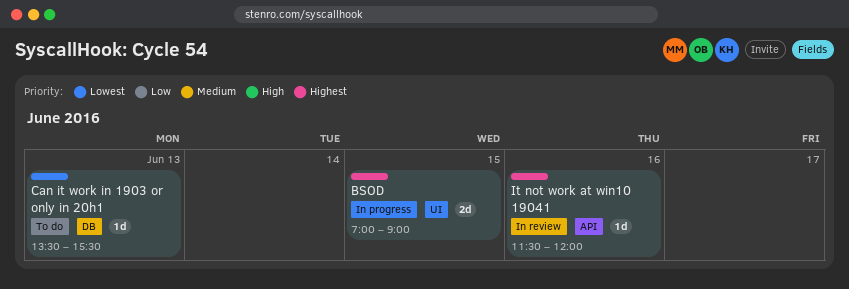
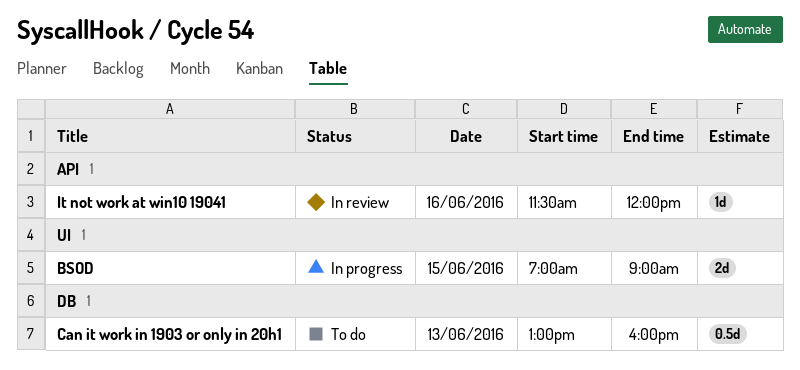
Can it work in 1903 or only in 20h1, estimate: 1d -> 0.5d
Can it work in 1903 or only in 20h1, begins: 13:30 -> 13:00
Can it work in 1903 or only in 20h1, ends: 15:30 -> 16:00

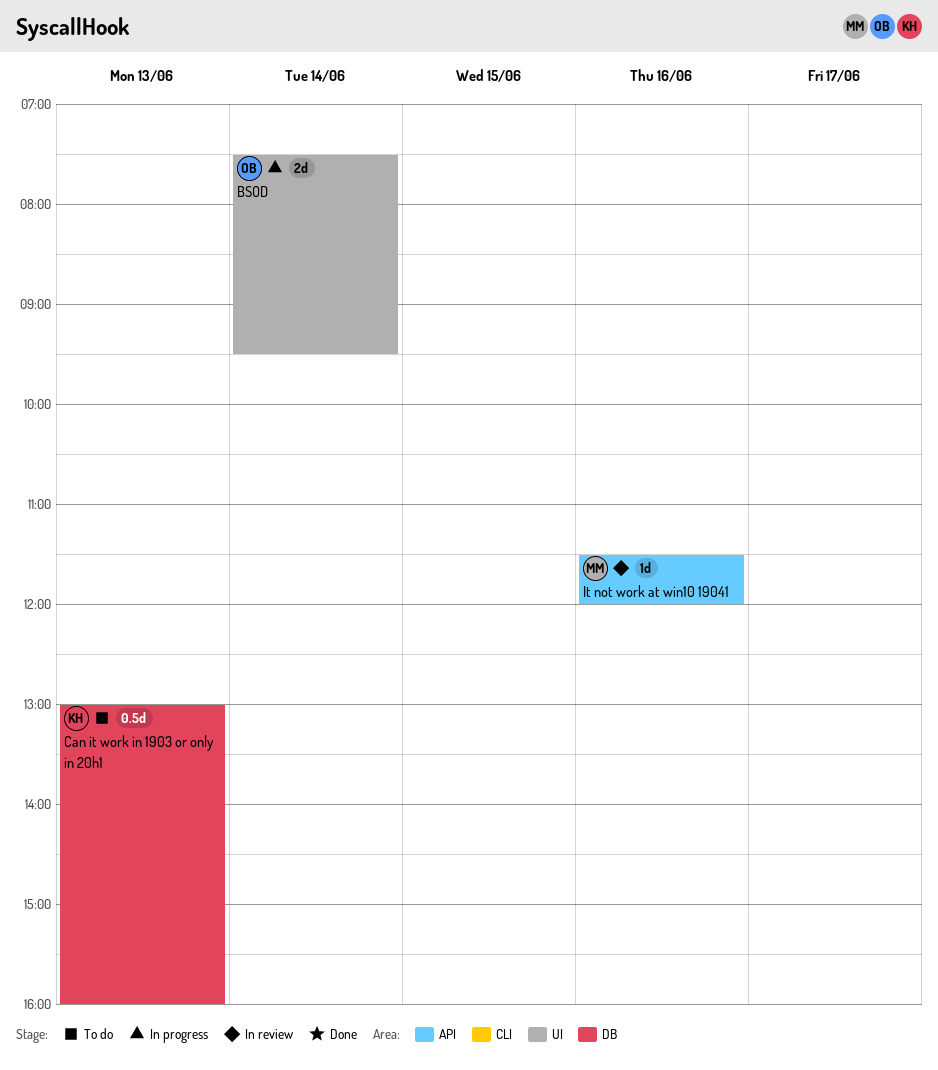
BSOD, day: Jun 15 -> Jun 14
BSOD, begins: 07:00 -> 07:30
BSOD, ends: 09:00 -> 09:30

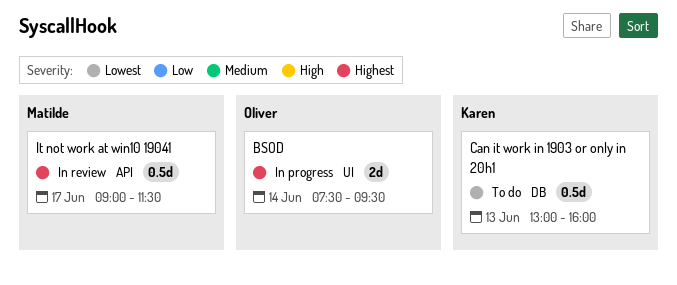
It not work at win10 19041, estimate: 1d -> 0.5d
It not work at win10 19041, day: Jun 16 -> Jun 17
It not work at win10 19041, begins: 11:30 -> 09:00
It not work at win10 19041, ends: 12:00 -> 11:30

